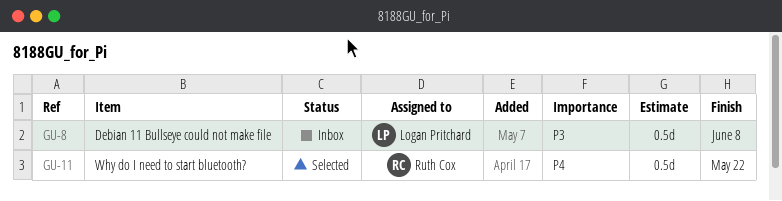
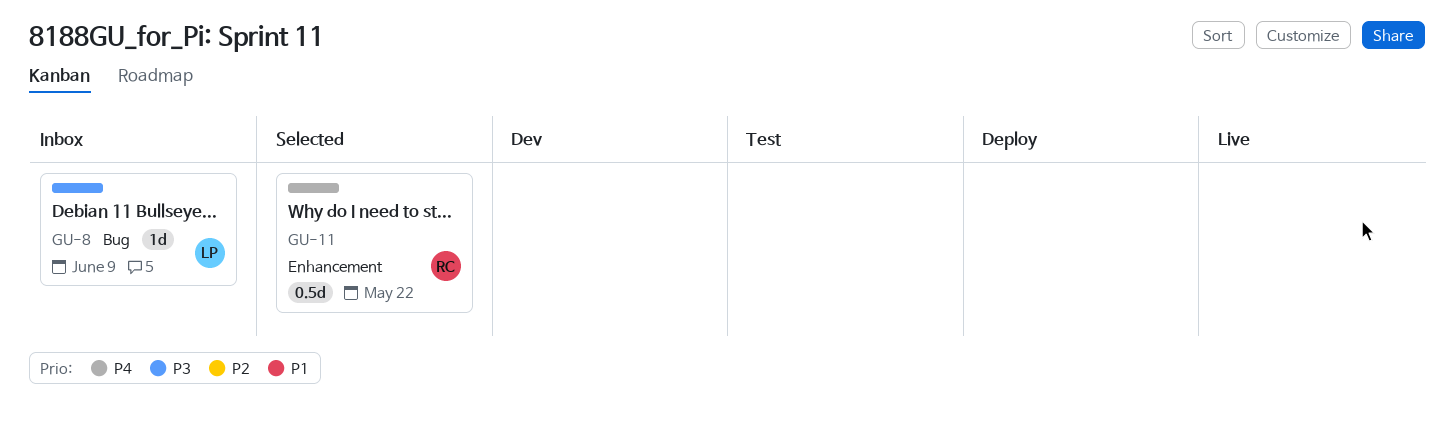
GU-8, estimate: 0.5d -> 1d
GU-8, due: Jun 8 -> Jun 9

